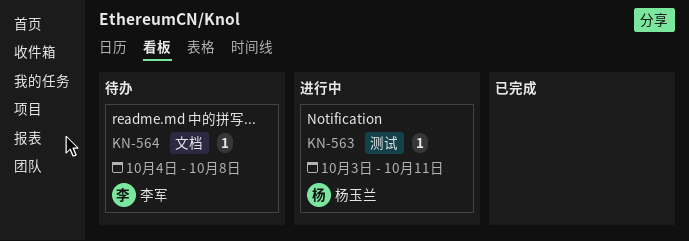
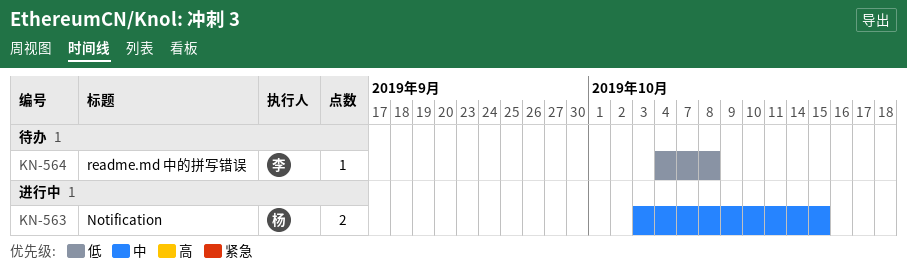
KN-563, estimate: 1 -> 2
KN-563, due: Oct 11 -> Oct 15

